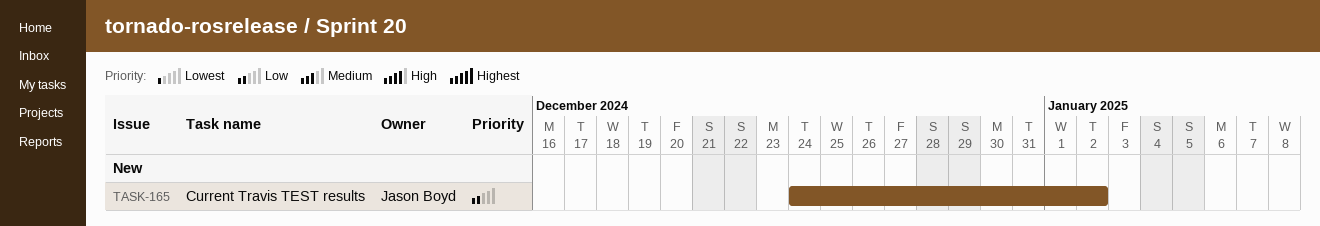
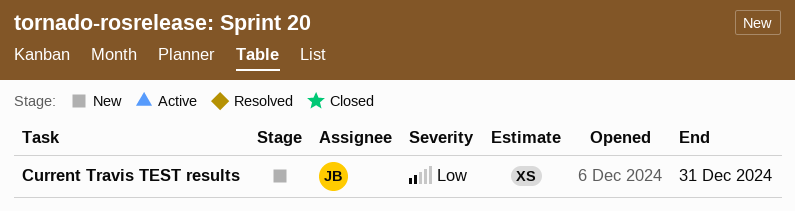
Current Travis TEST results, due: Jan 2 -> Dec 31

